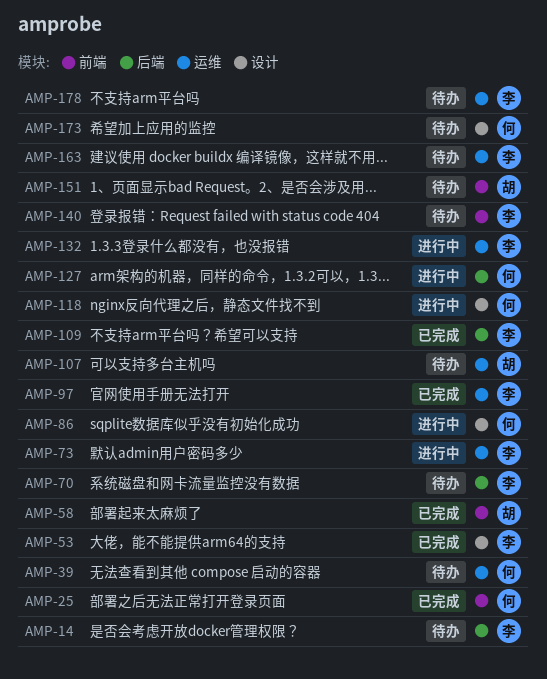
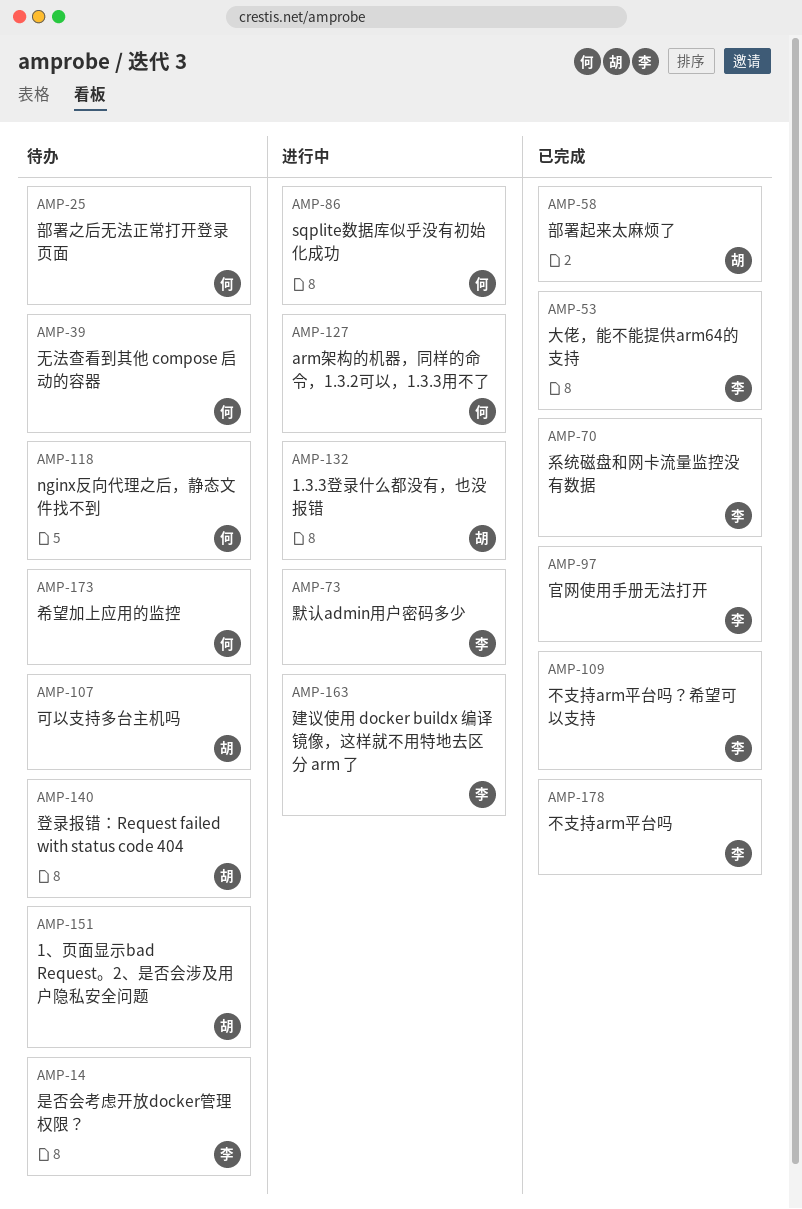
AMP-25, status: 已完成 -> 待办
AMP-70, status: 待办 -> 已完成
AMP-118, status: 进行中 -> 待办
AMP-132, owner: 李 -> 胡
AMP-140, owner: 李 -> 胡
AMP-163, status: 待办 -> 进行中
AMP-178, status: 待办 -> 已完成

